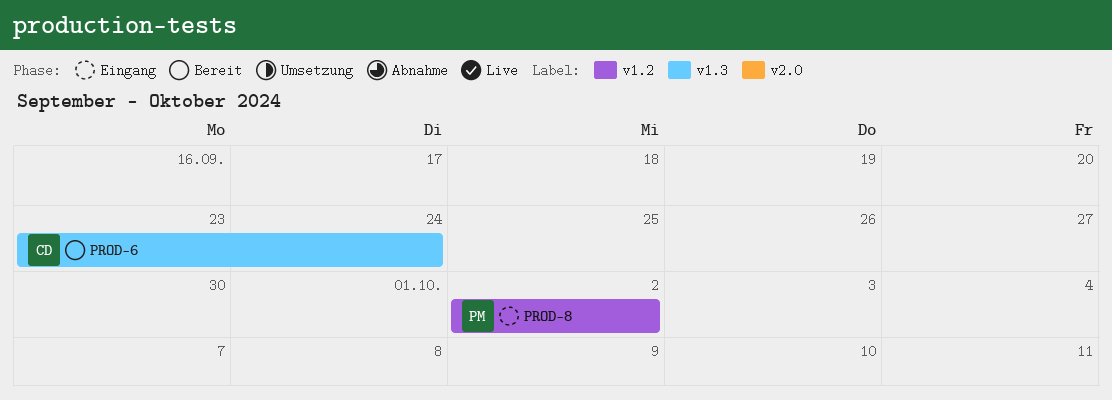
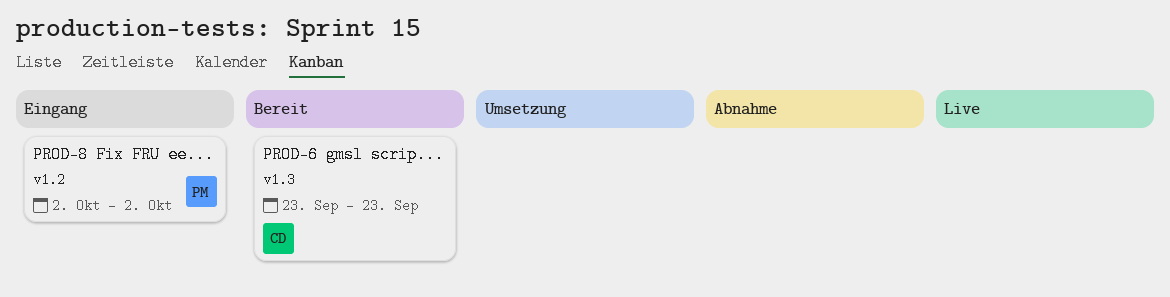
PROD-6, due: Sep 24 -> Sep 23

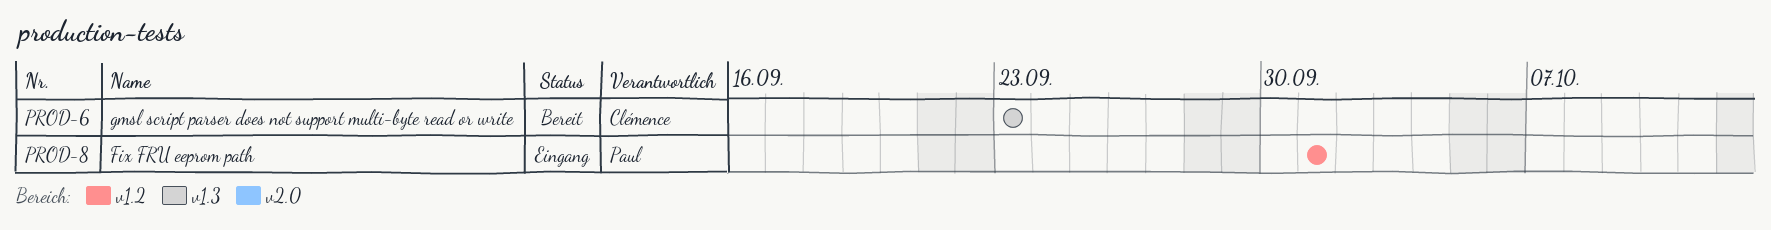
PROD-8, start: Oct 2 -> Oct 1
PROD-8, due: Oct 2 -> Oct 1

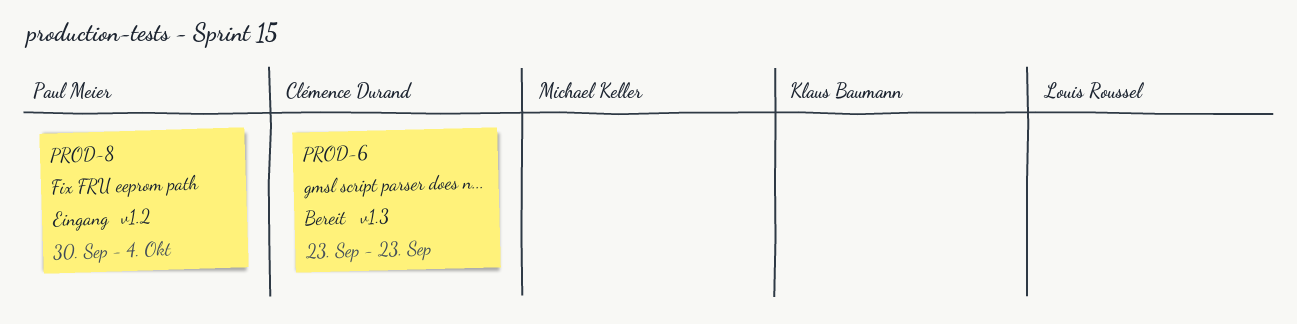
PROD-8, start: Oct 1 -> Sep 30
PROD-8, due: Oct 1 -> Oct 4

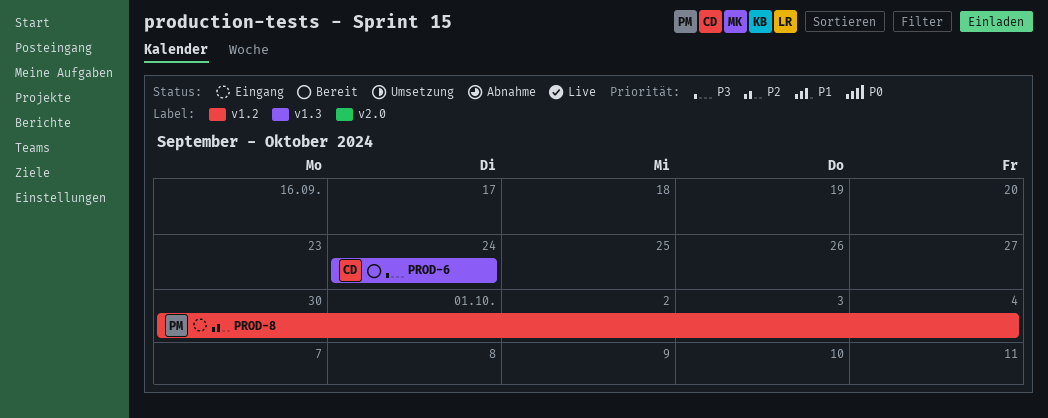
PROD-6, start: Sep 23 -> Sep 24
PROD-6, due: Sep 23 -> Sep 24

